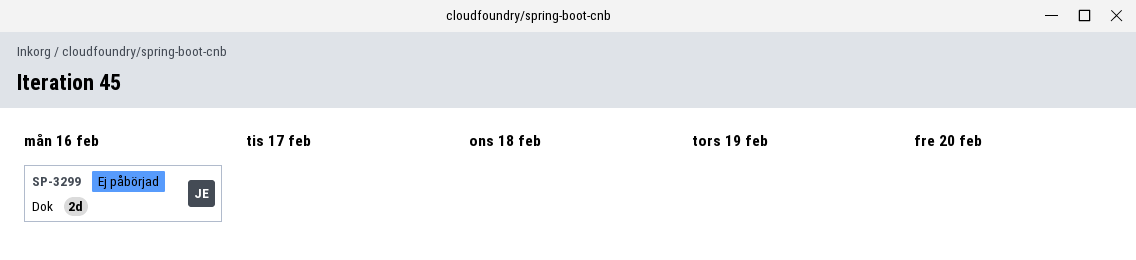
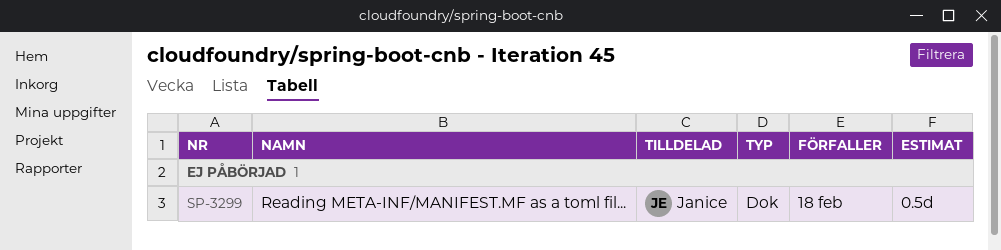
SP-3299, estimate: 2d -> 0.5d
SP-3299, due: Feb 16 -> Feb 18

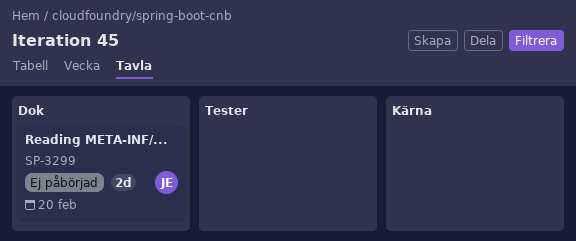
SP-3299, estimate: 0.5d -> 2d
SP-3299, due: Feb 18 -> Feb 20

